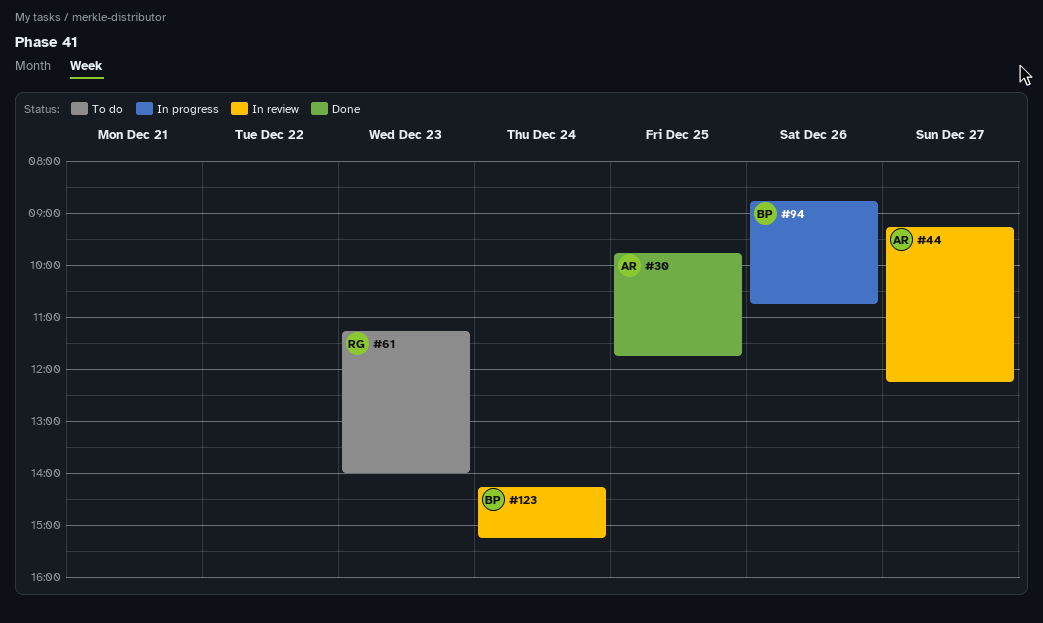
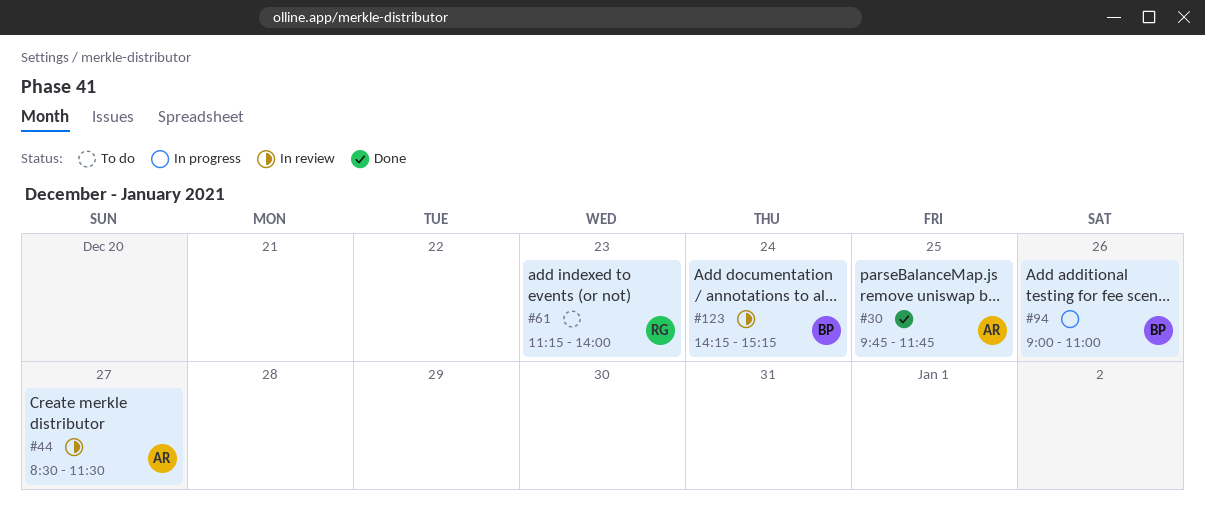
#44, begins: 09:15 -> 08:30
#44, ends: 12:15 -> 11:30
#94, begins: 08:45 -> 09:00
#94, ends: 10:45 -> 11:00

